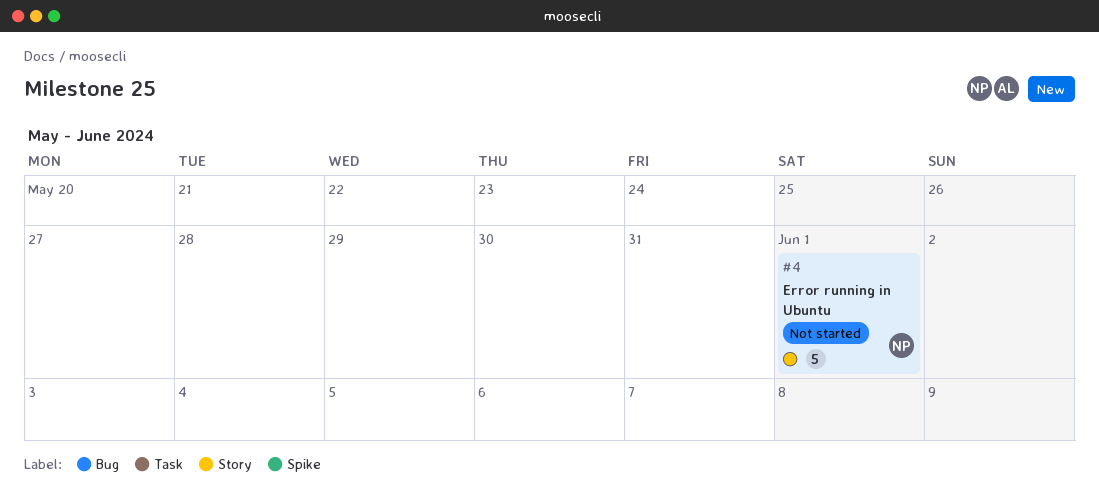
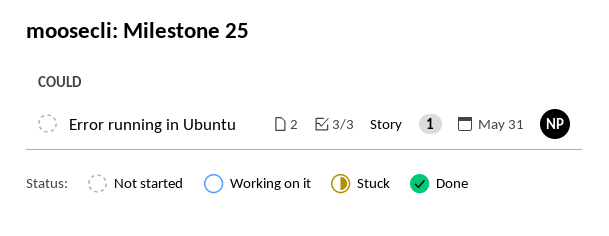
Error running in Ubuntu, estimate: 5 -> 1
Error running in Ubuntu, due: Jun 1 -> May 31

